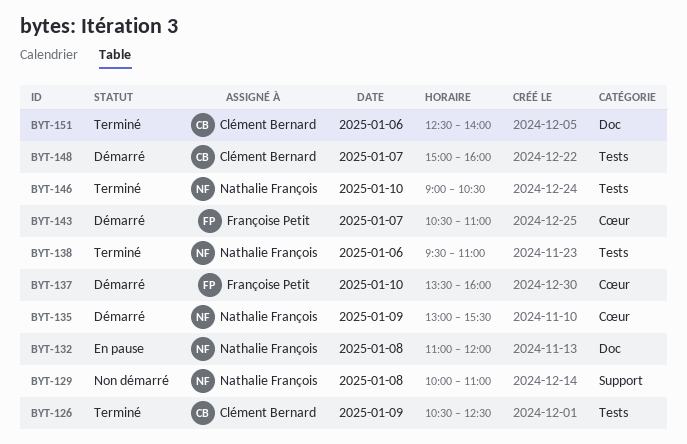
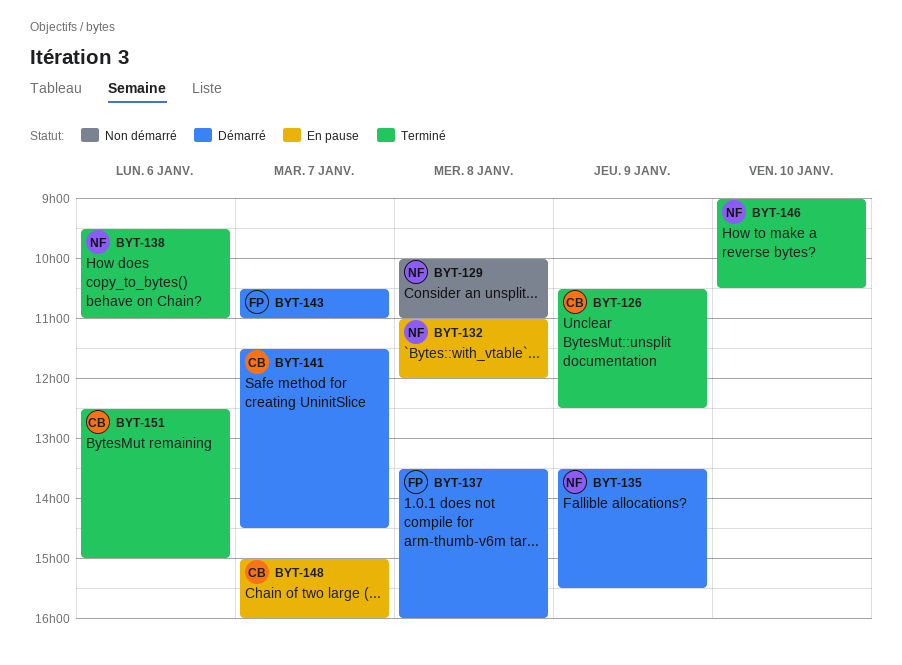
BYT-135, begins: 13:00 -> 13:30
BYT-137, day: Jan 10 -> Jan 8
BYT-141: none -> present
BYT-148, status: Démarré -> En pause
BYT-151, ends: 14:00 -> 15:00

